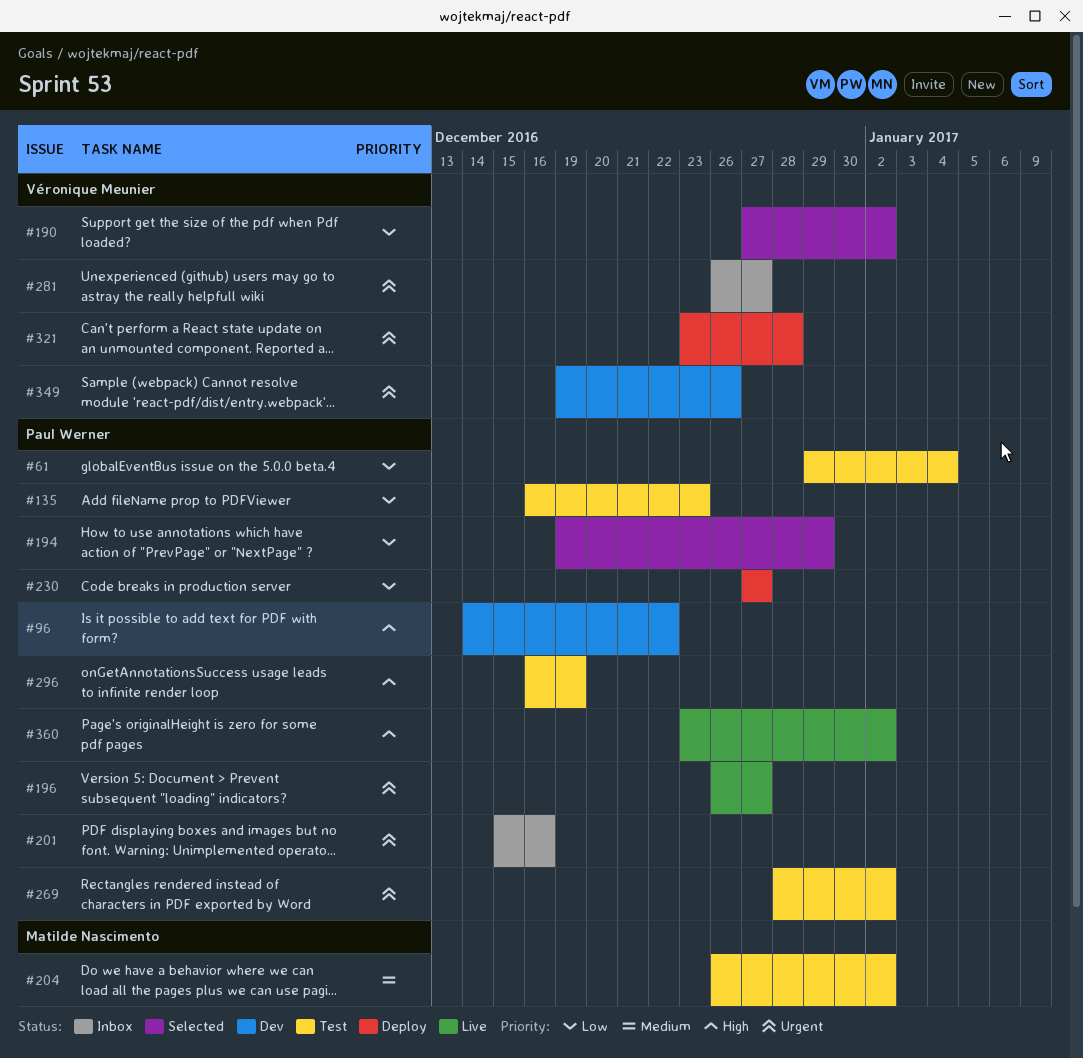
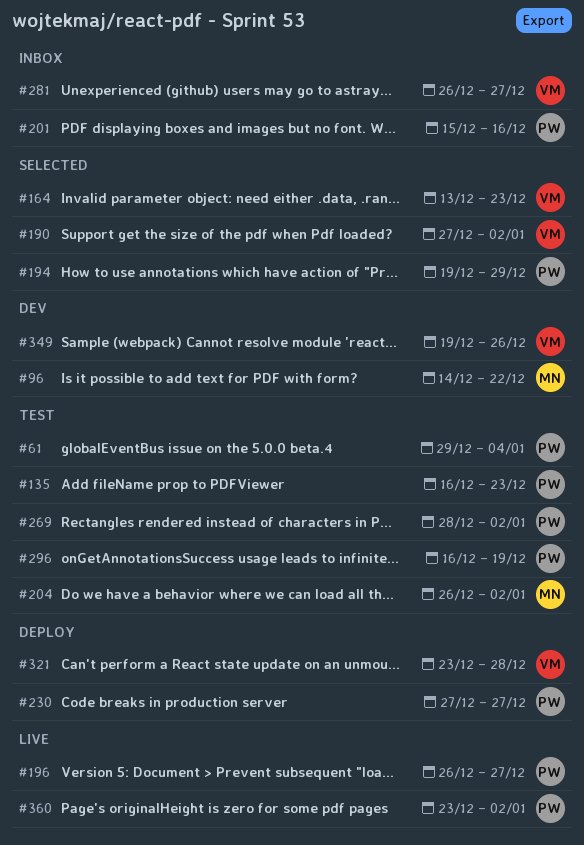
#96, owner: Paul Werner -> Matilde Nascimento
#164: none -> present

